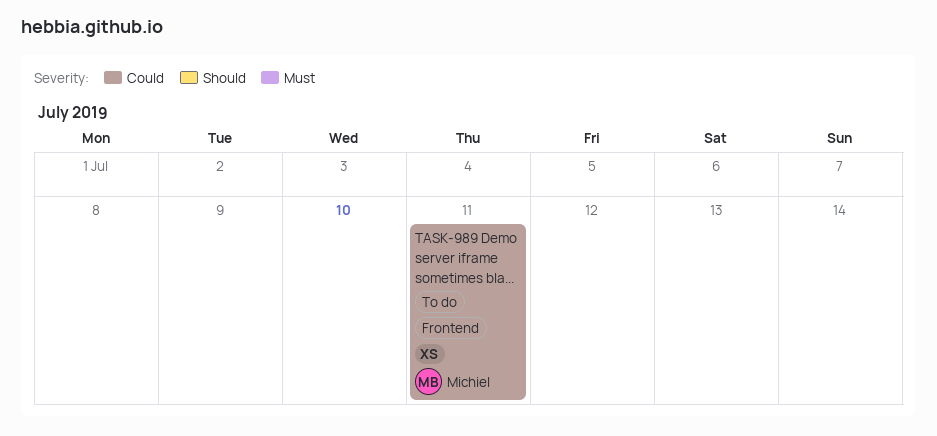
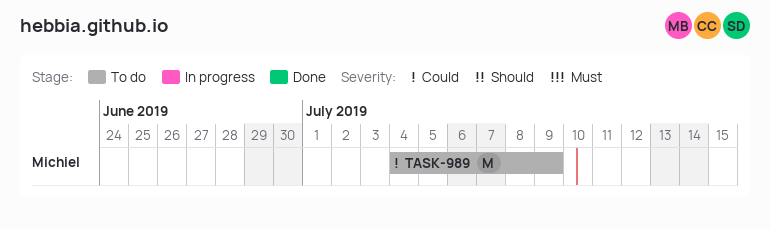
TASK-989, estimate: XS -> M
TASK-989, due: Jul 11 -> Jul 9

